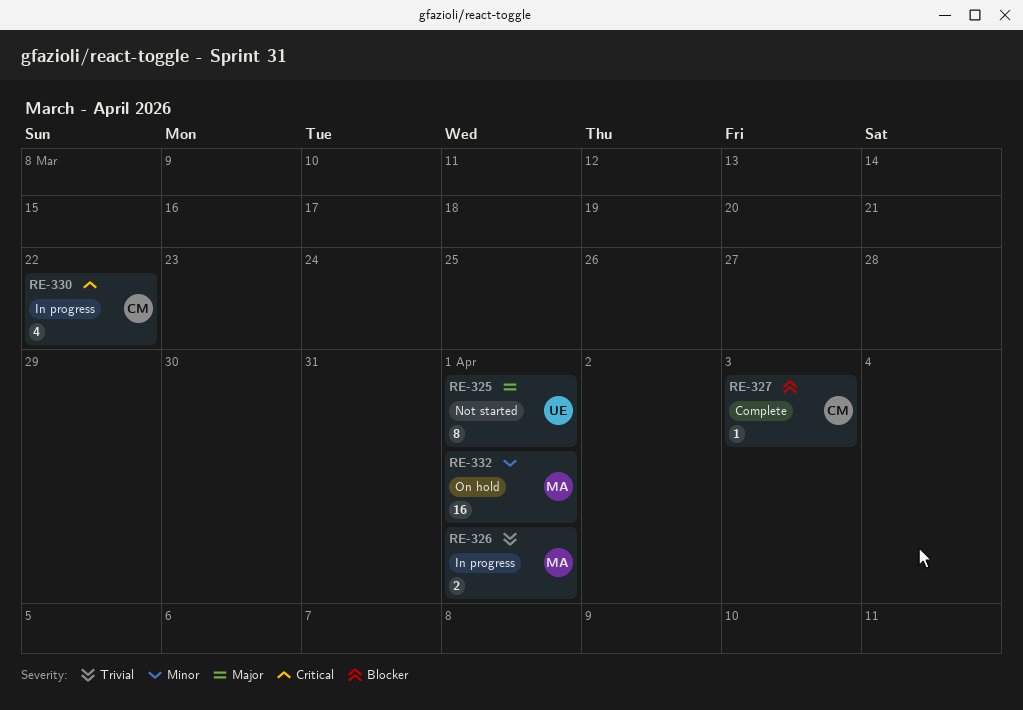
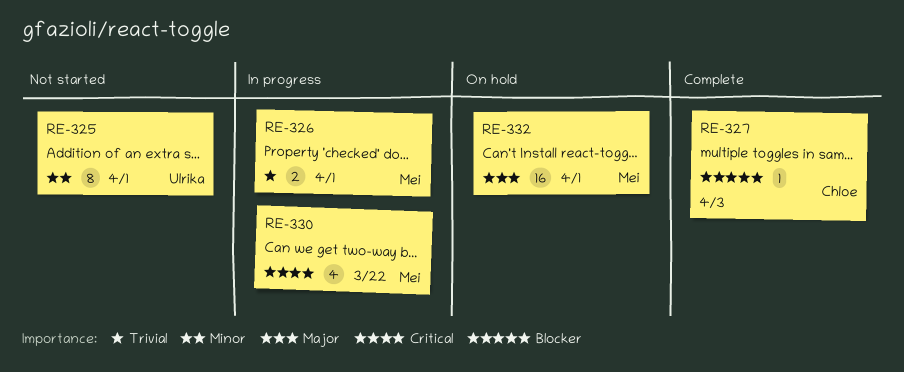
RE-325, priority: Major -> Minor
RE-330, owner: Chloe -> Mei
RE-332, priority: Minor -> Major

